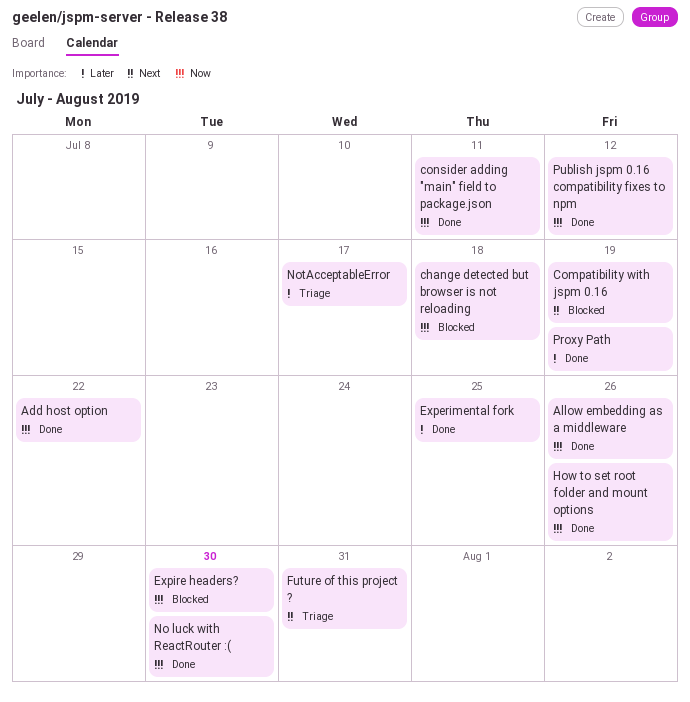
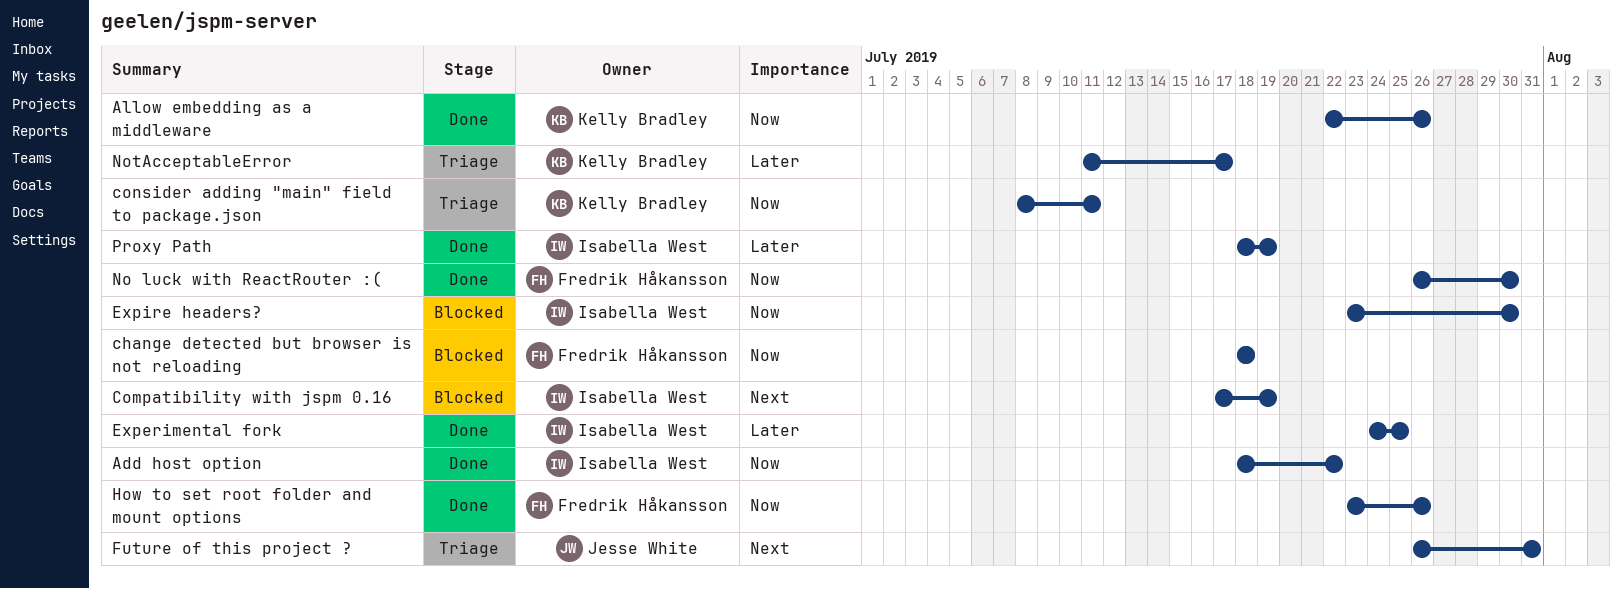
consider adding "main" field to package.json, status: Done -> Triage
Publish jspm 0.16 compatibility fixes to npm: present -> none

